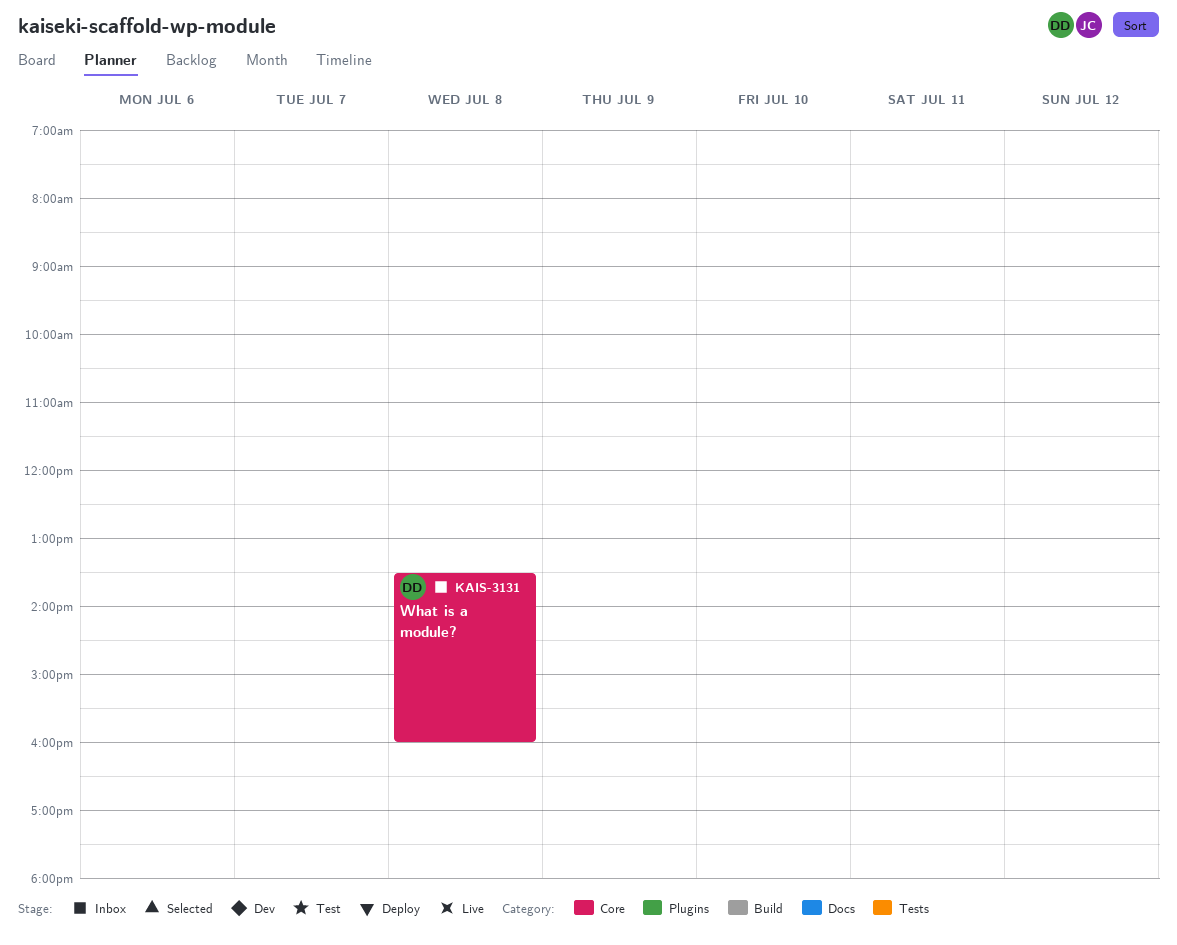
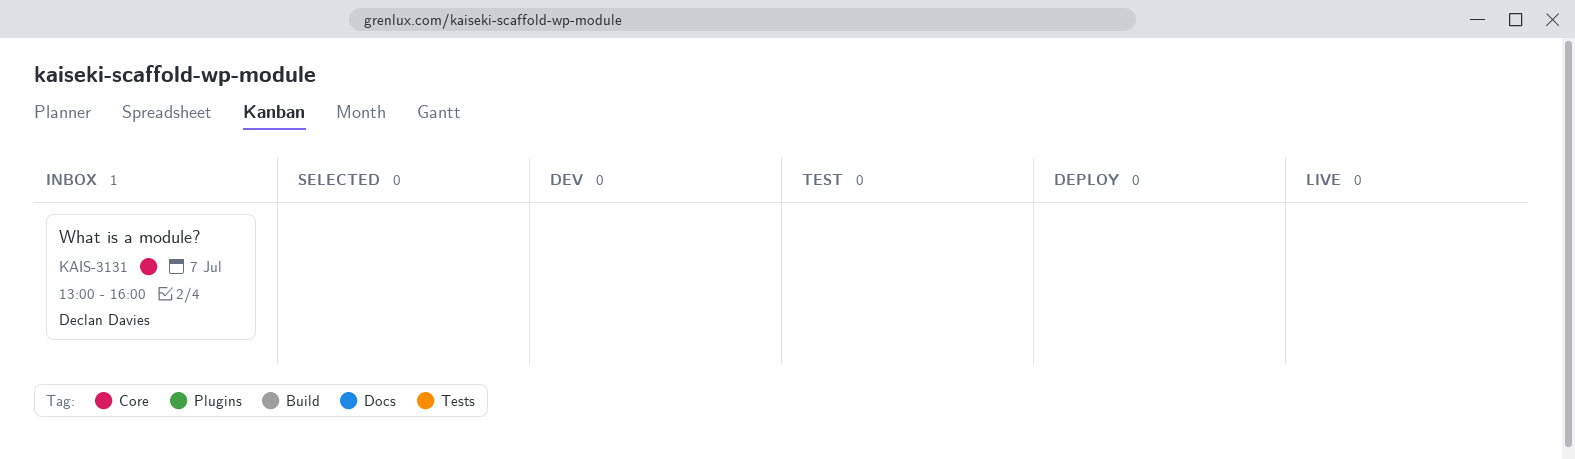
KAIS-3131, day: Jul 8 -> Jul 7
KAIS-3131, begins: 13:30 -> 13:00

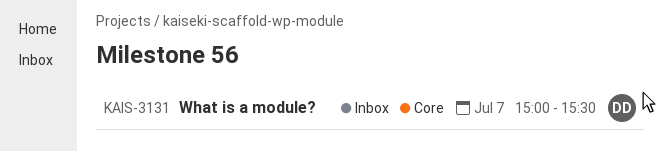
KAIS-3131, begins: 13:00 -> 15:00
KAIS-3131, ends: 16:00 -> 15:30

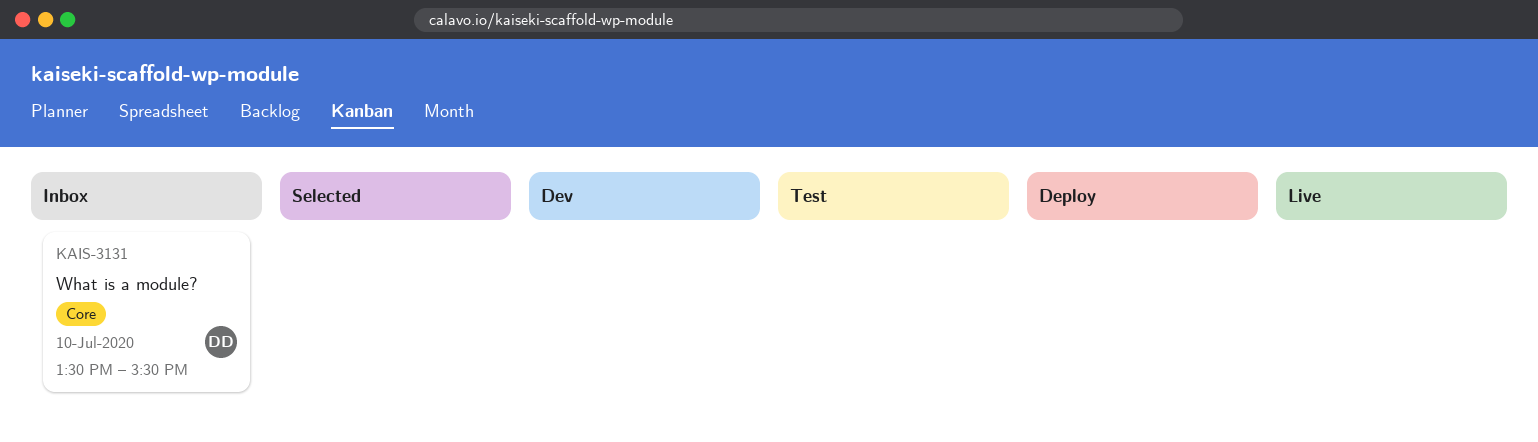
KAIS-3131, day: Jul 7 -> Jul 10
KAIS-3131, begins: 15:00 -> 13:30

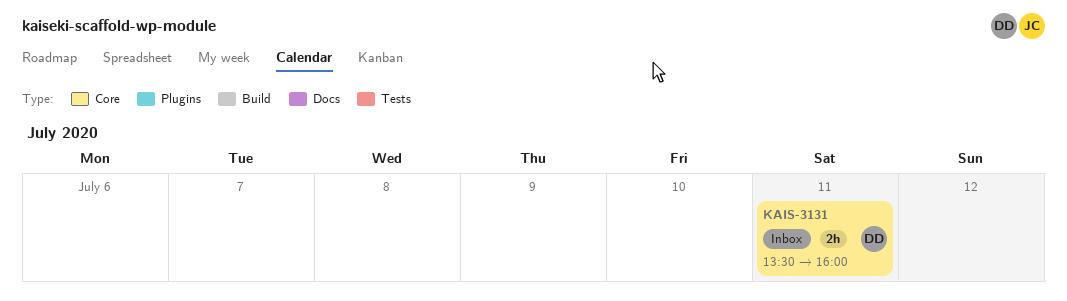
KAIS-3131, day: Jul 10 -> Jul 11
KAIS-3131, ends: 15:30 -> 16:00

